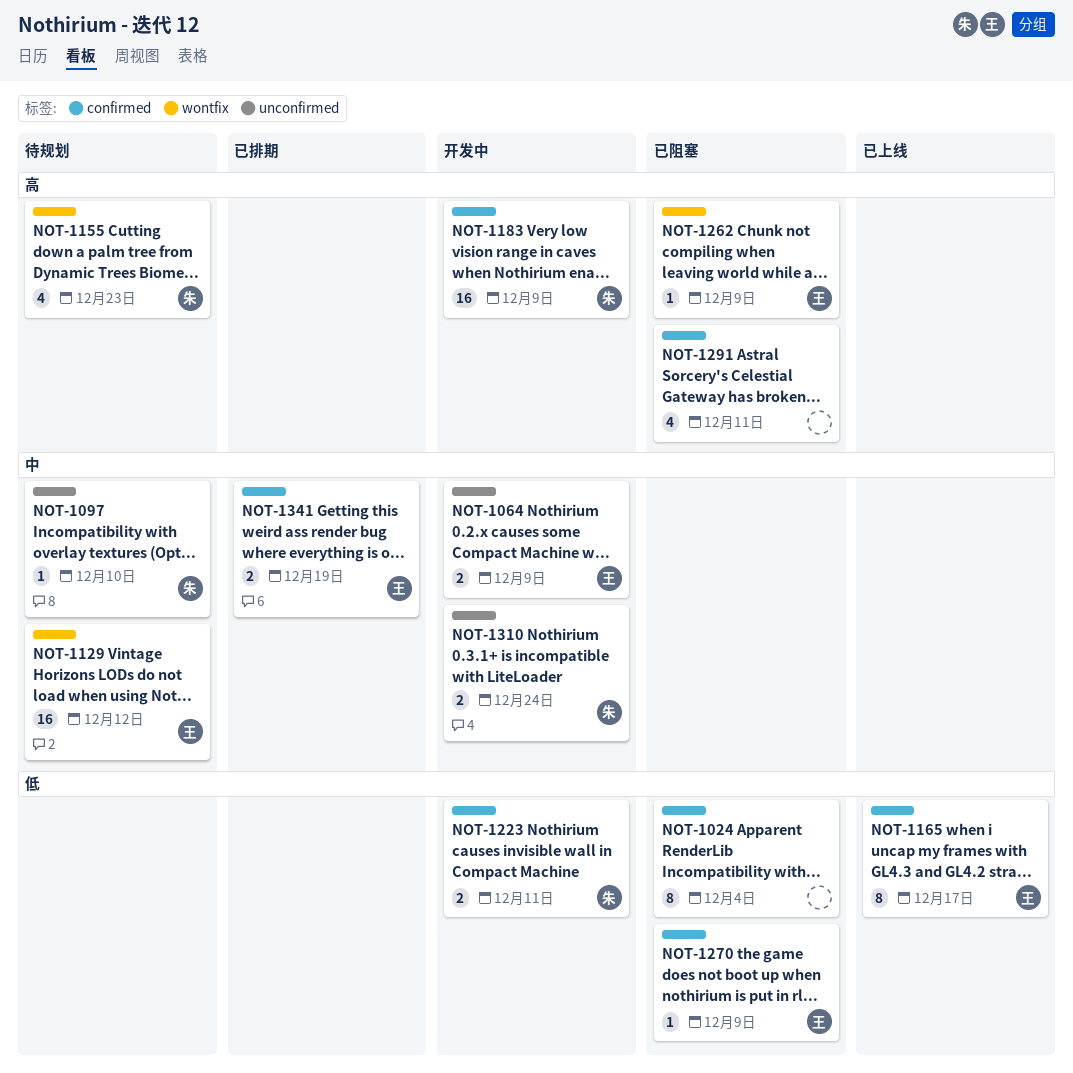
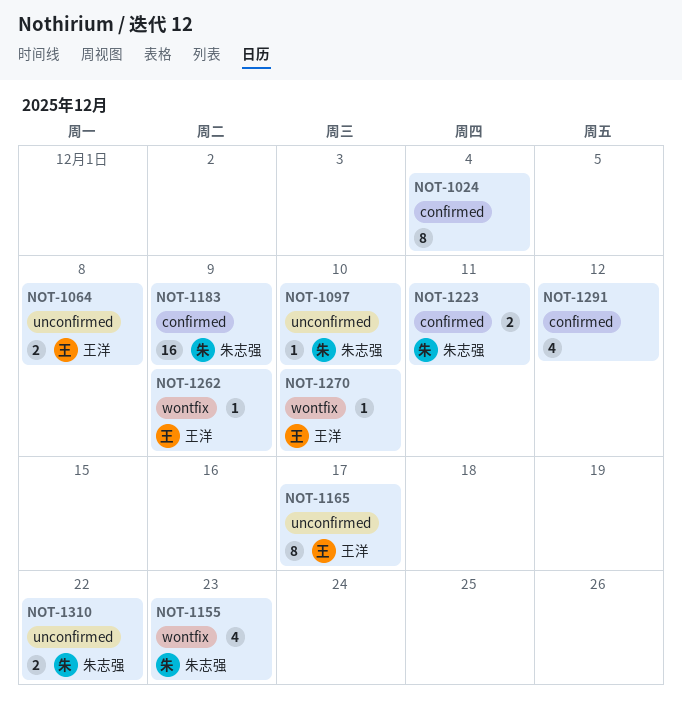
NOT-1064, due: Dec 9 -> Dec 8
NOT-1129: present -> none
NOT-1165, label: confirmed -> unconfirmed
NOT-1270, label: confirmed -> wontfix
NOT-1270, due: Dec 9 -> Dec 10
NOT-1291, due: Dec 11 -> Dec 12
NOT-1310, due: Dec 24 -> Dec 22
NOT-1341: present -> none

